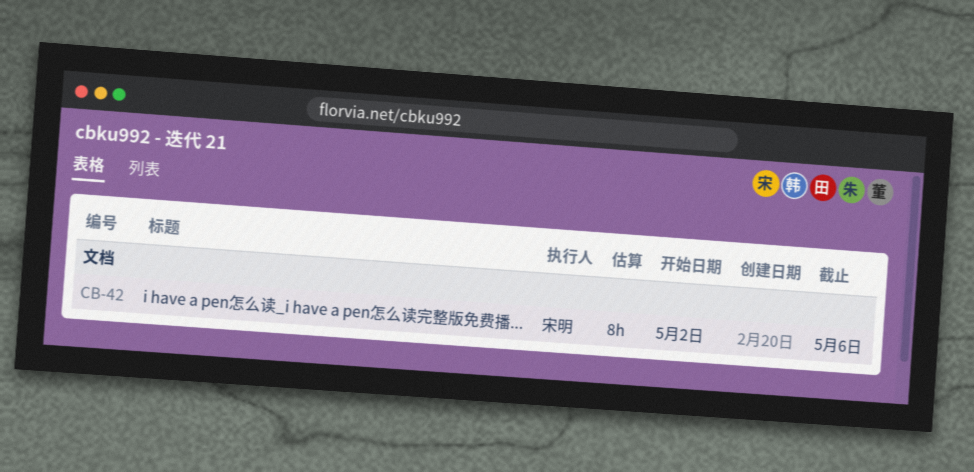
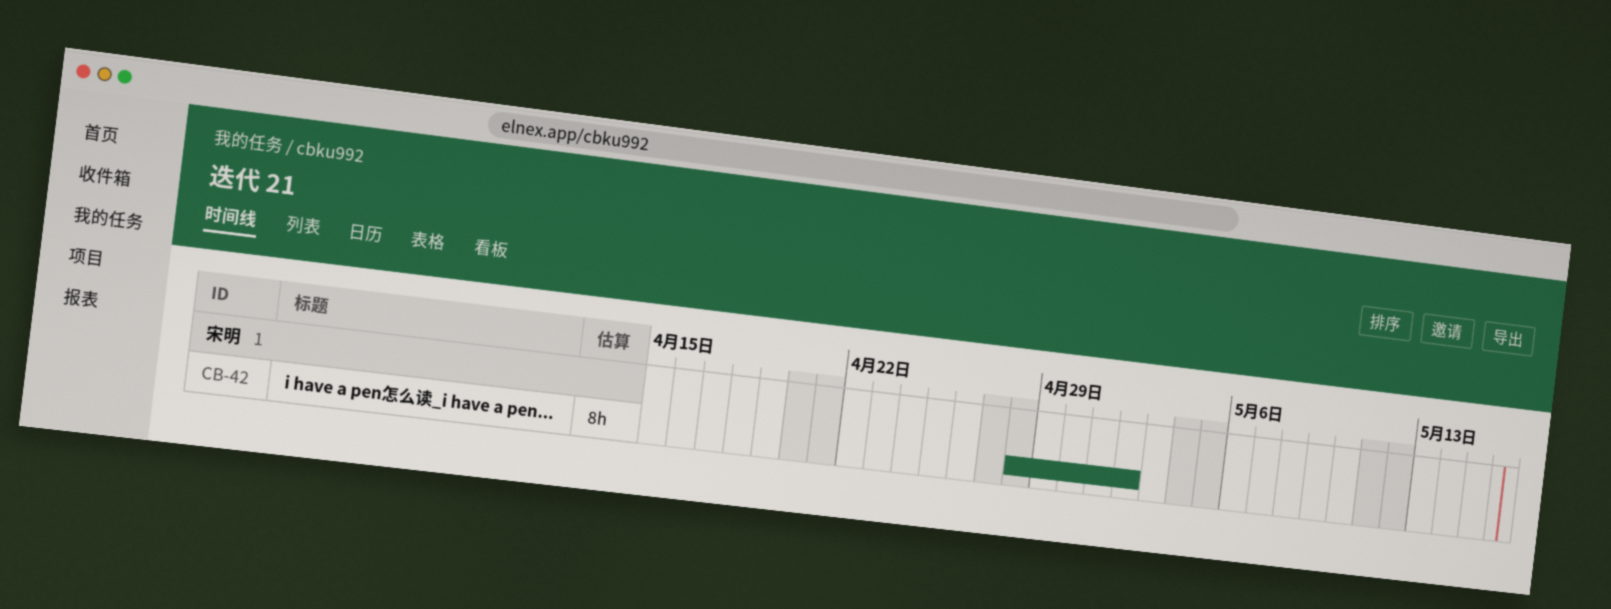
CB-42, start: May 2 -> Apr 28
CB-42, due: May 6 -> May 2

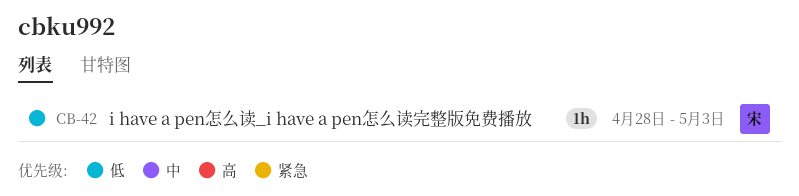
CB-42, estimate: 8h -> 1h
CB-42, due: May 2 -> May 3

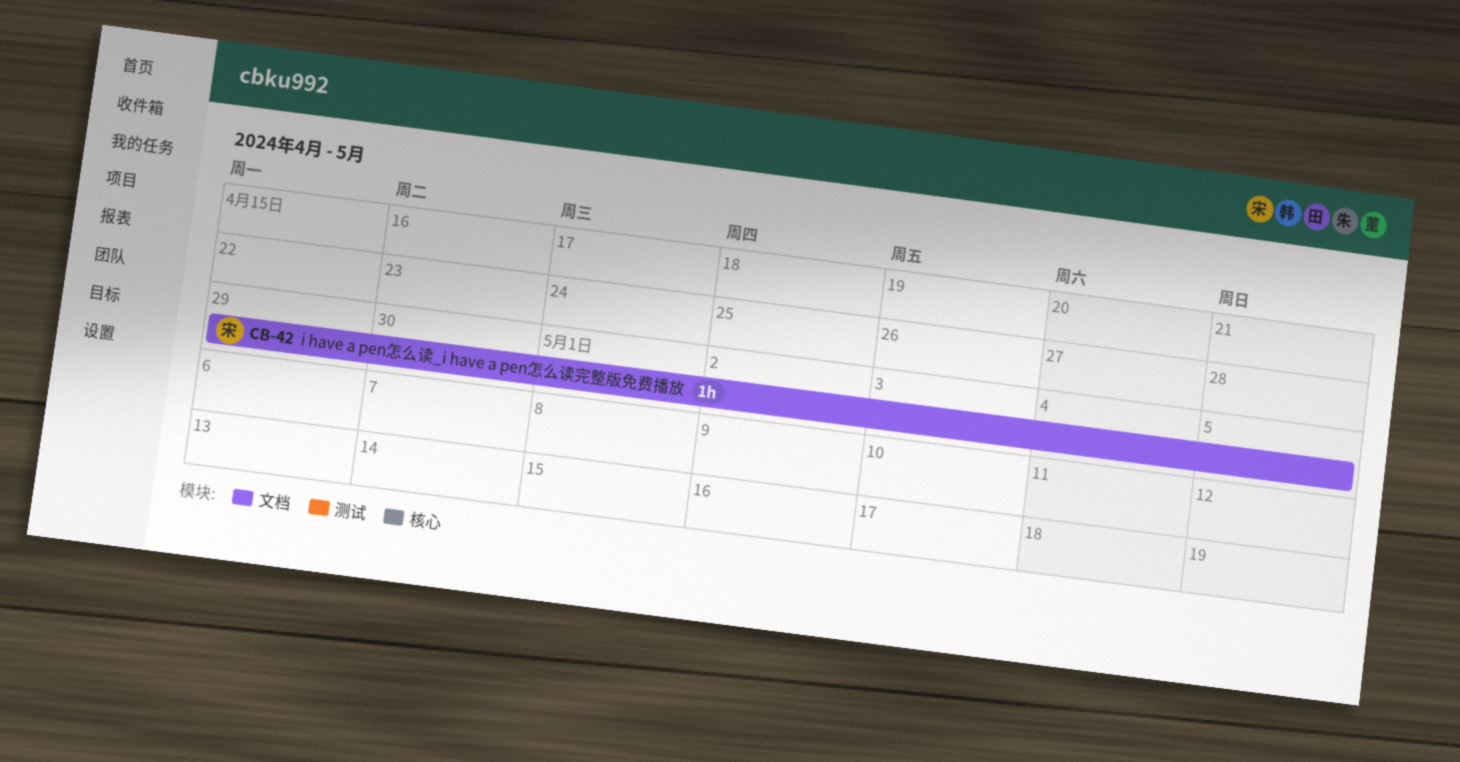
CB-42, start: Apr 28 -> Apr 29
CB-42, due: May 3 -> May 5

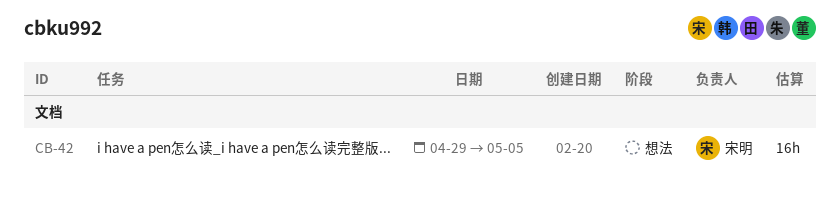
CB-42, estimate: 1h -> 16h

